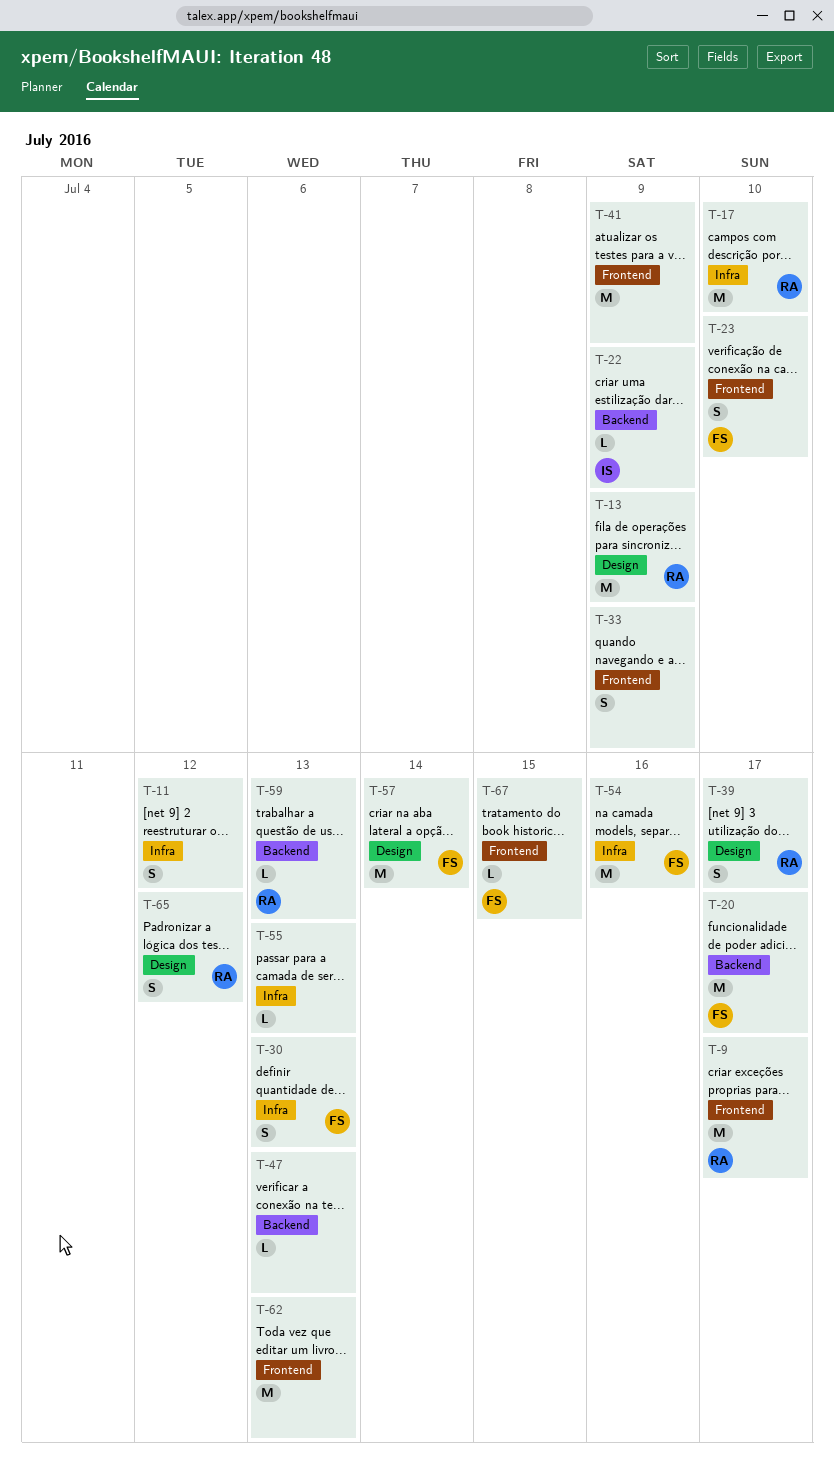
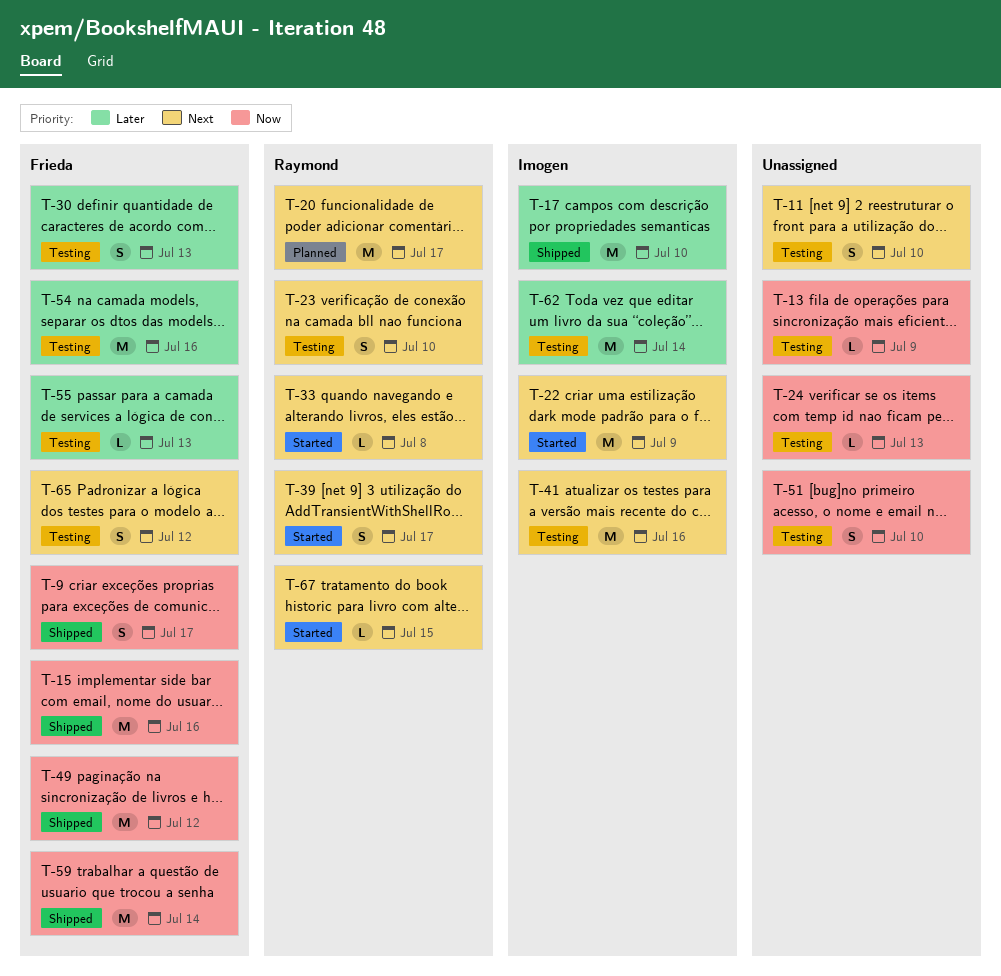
T-9, owner: Raymond -> Frieda
T-9, estimate: M -> S
T-11, due: Jul 12 -> Jul 10
T-13, owner: Raymond -> none
T-13, estimate: M -> L
T-15: none -> present
T-17, owner: Raymond -> Imogen
T-20, owner: Frieda -> Raymond
T-22, estimate: L -> M
T-23, owner: Frieda -> Raymond
T-24: none -> present
T-33, owner: none -> Raymond
T-33, estimate: S -> L
T-33, due: Jul 9 -> Jul 8
T-41, owner: none -> Imogen
T-41, due: Jul 9 -> Jul 16
T-47: present -> none
T-49: none -> present
T-51: none -> present
T-55, owner: none -> Frieda
T-57: present -> none
T-59, owner: Raymond -> Frieda
T-59, estimate: L -> M
T-59, due: Jul 13 -> Jul 14
T-62, owner: none -> Imogen
T-62, due: Jul 13 -> Jul 14
T-65, owner: Raymond -> Frieda
T-67, owner: Frieda -> Raymond

